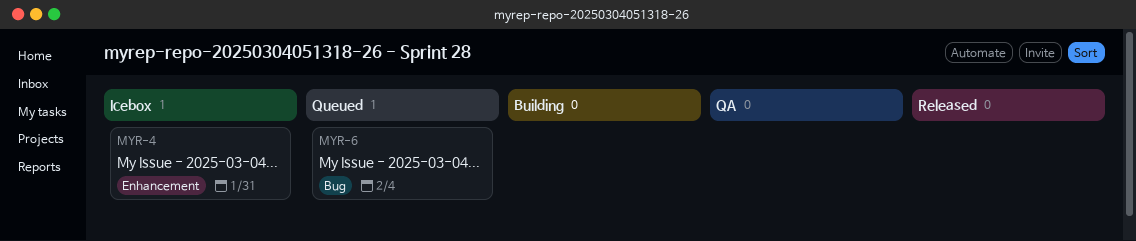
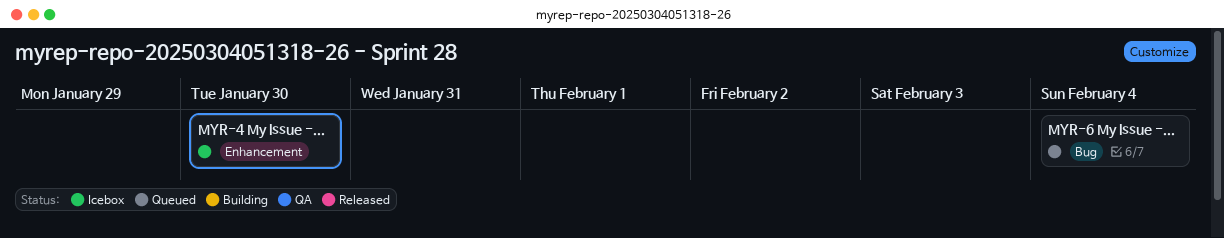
MYR-4, due: Jan 31 -> Jan 30

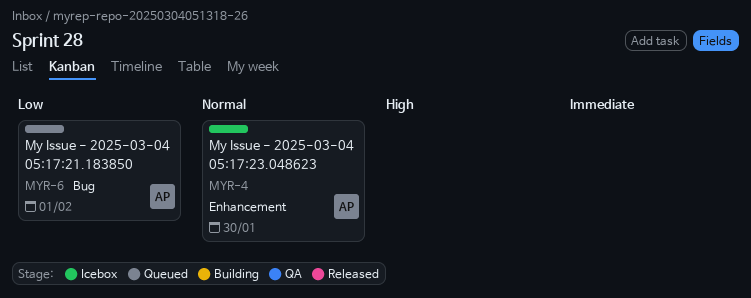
MYR-6, due: Feb 4 -> Feb 1

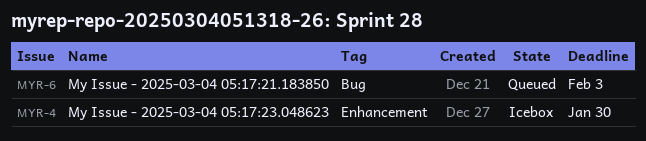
MYR-6, due: Feb 1 -> Feb 3

